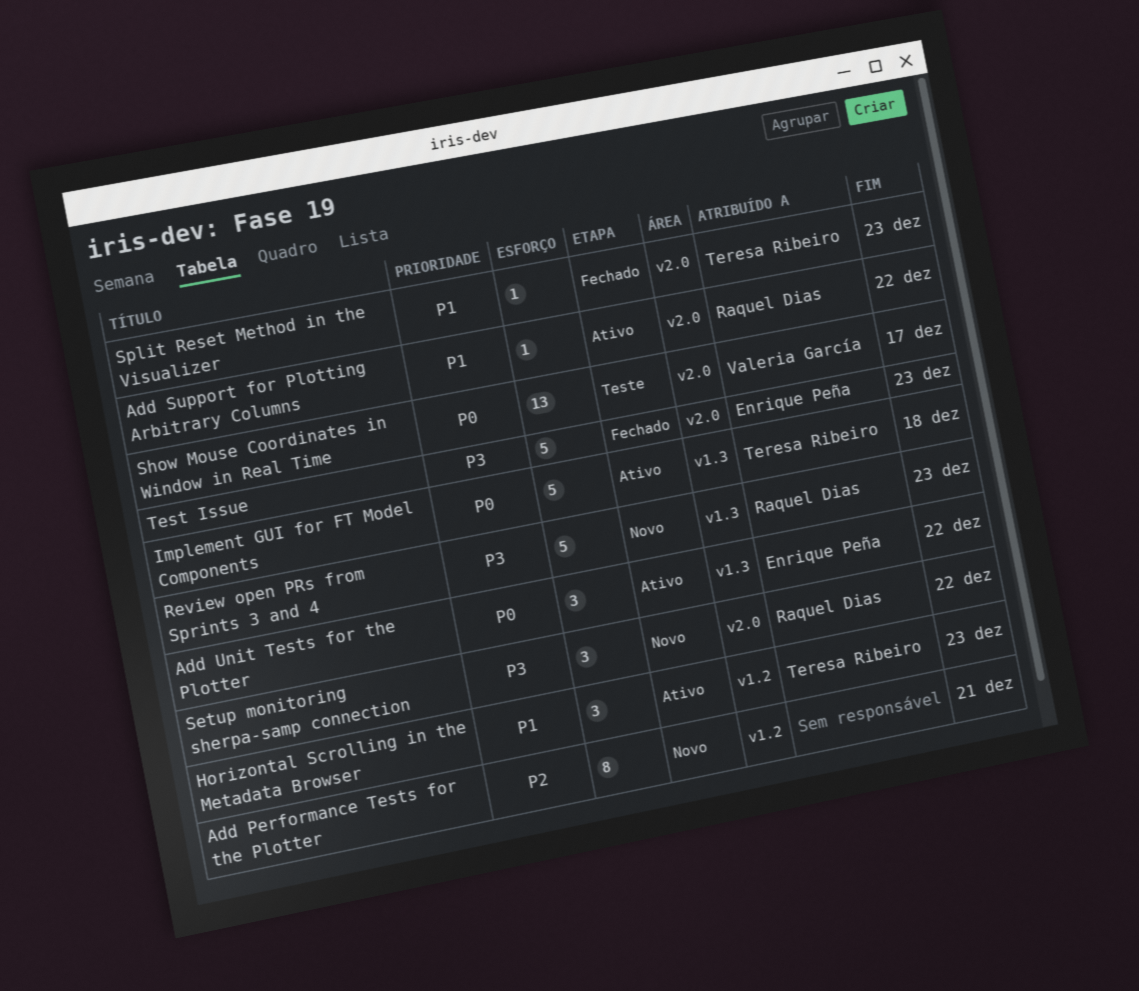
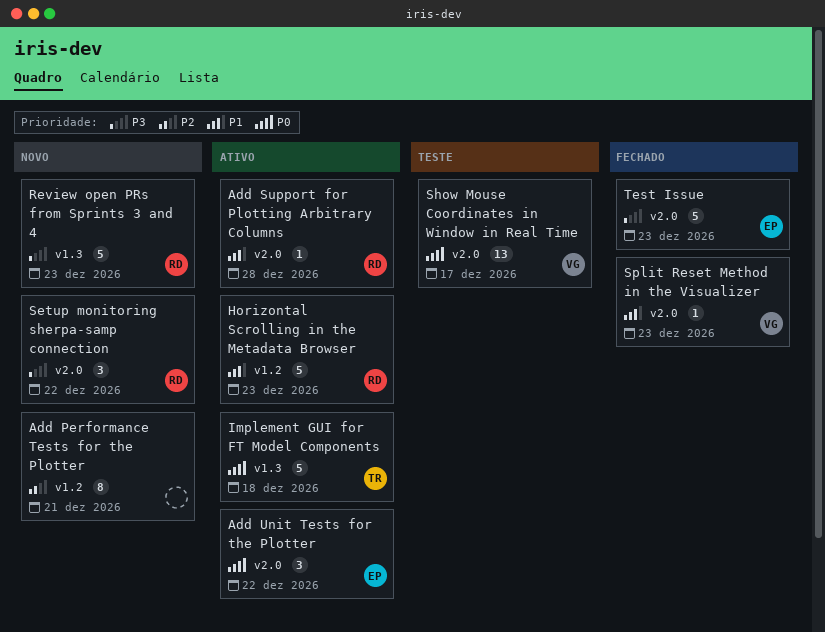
Add Support for Plotting Arbitrary Columns, due: Dec 22 -> Dec 28
Add Unit Tests for the Plotter, label: v1.3 -> v2.0
Horizontal Scrolling in the Metadata Browser, owner: Teresa Ribeiro -> Raquel Dias
Horizontal Scrolling in the Metadata Browser, estimate: 3 -> 5
Split Reset Method in the Visualizer, owner: Teresa Ribeiro -> Valeria García

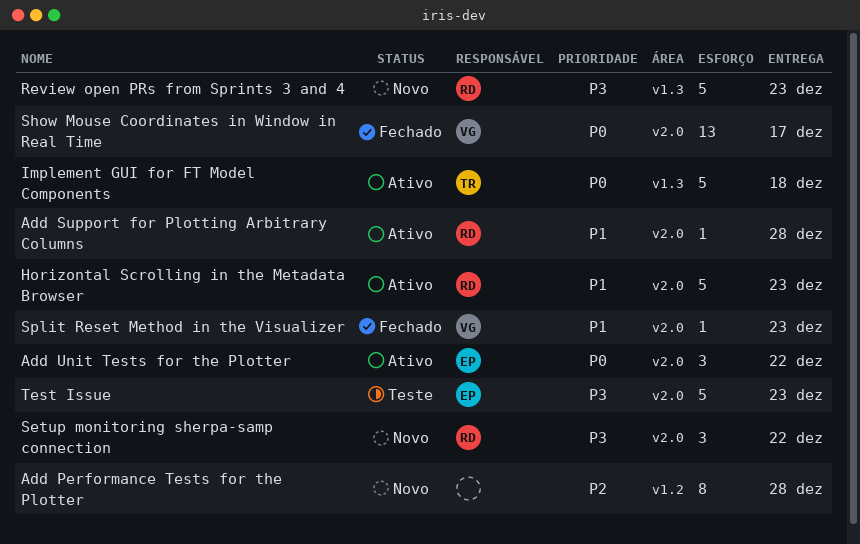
Add Performance Tests for the Plotter, due: Dec 21 -> Dec 28
Horizontal Scrolling in the Metadata Browser, label: v1.2 -> v2.0
Show Mouse Coordinates in Window in Real Time, status: Teste -> Fechado
Test Issue, status: Fechado -> Teste

